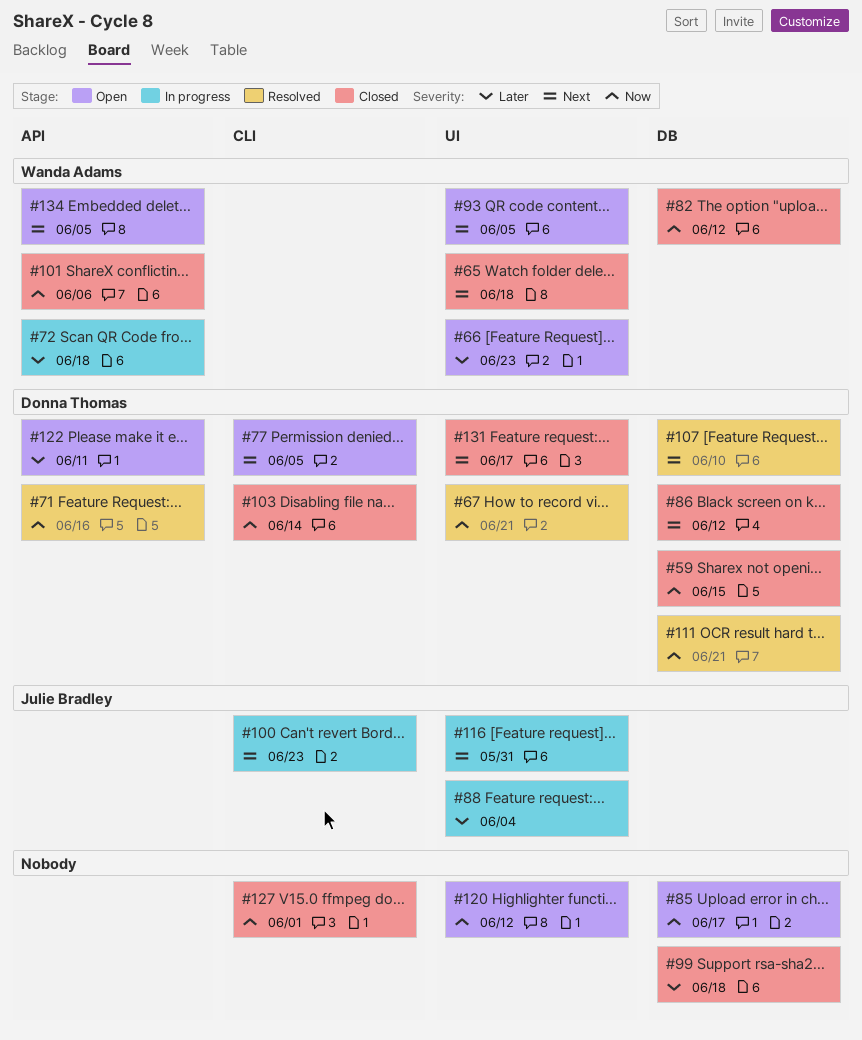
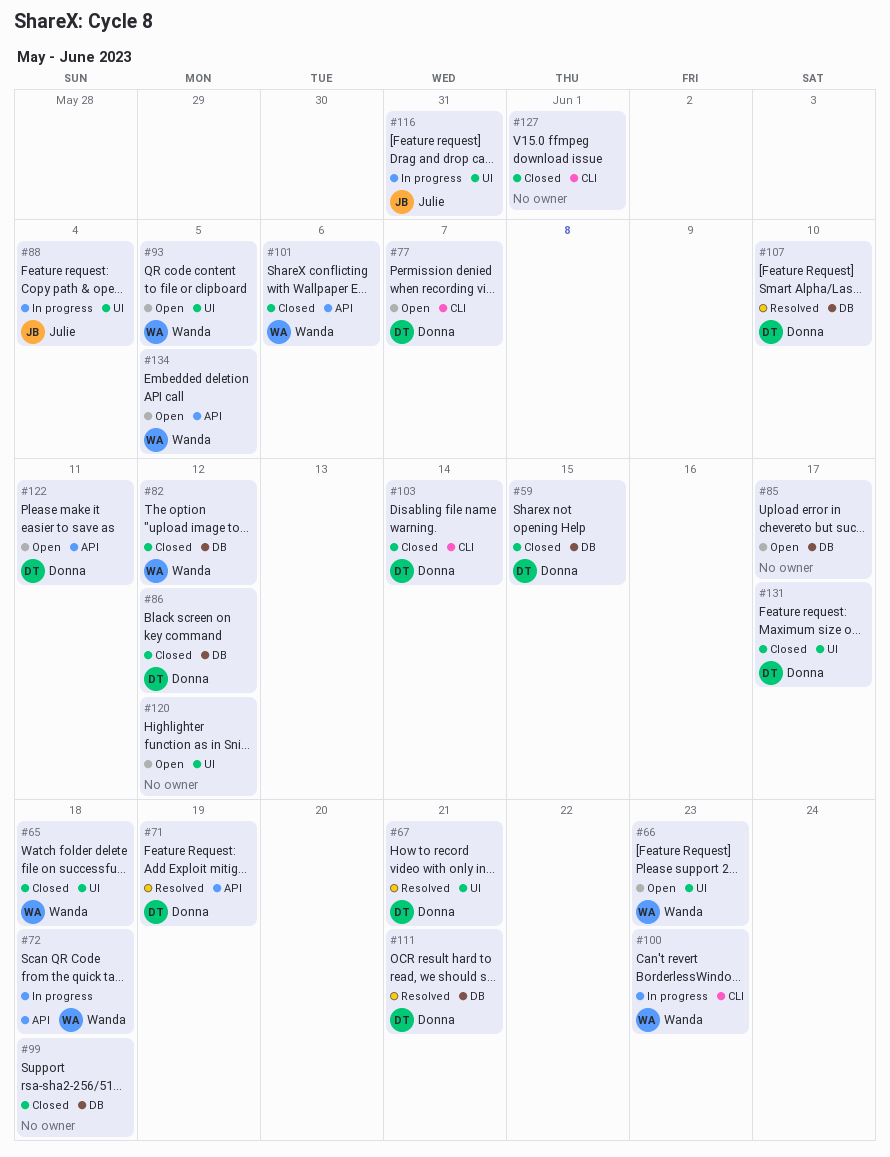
#71, due: Jun 16 -> Jun 19
#77, due: Jun 5 -> Jun 7
#100, owner: Julie Bradley -> Wanda Adams

